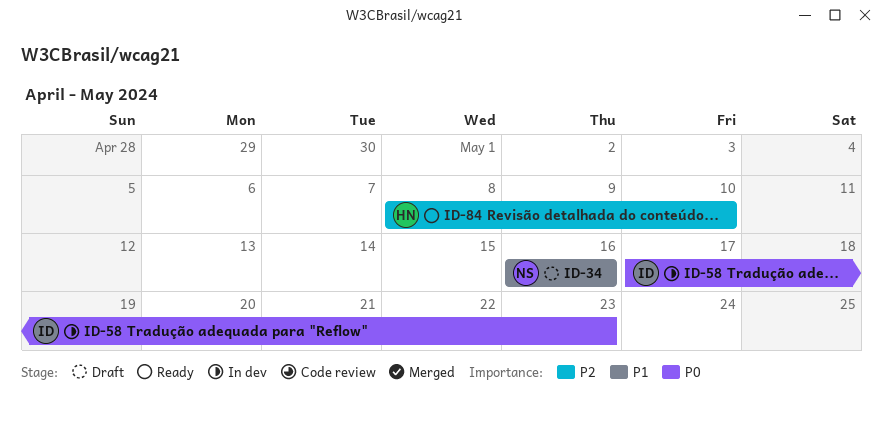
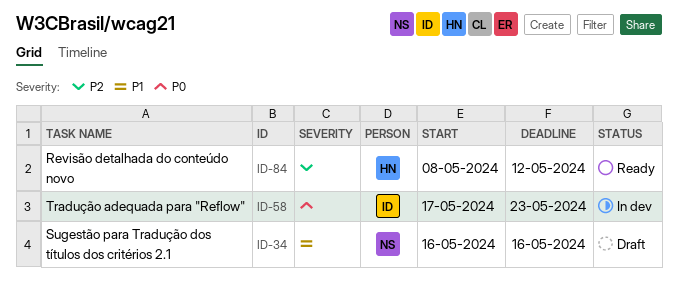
ID-84, due: May 10 -> May 12

